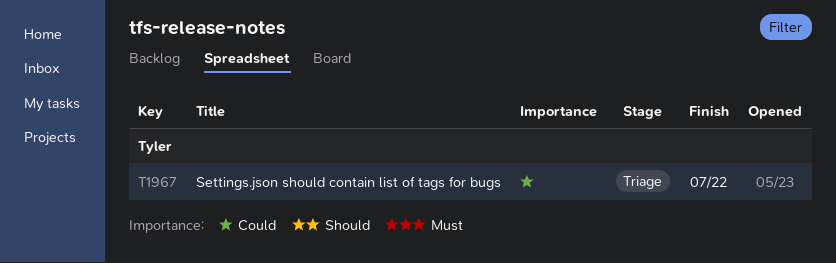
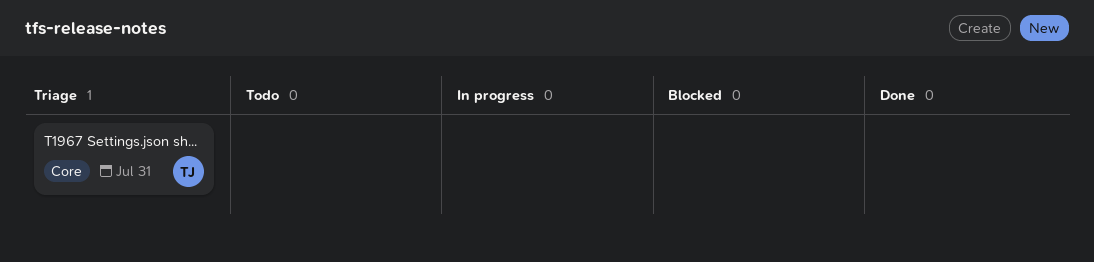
T1967, due: Jul 22 -> Jul 31

